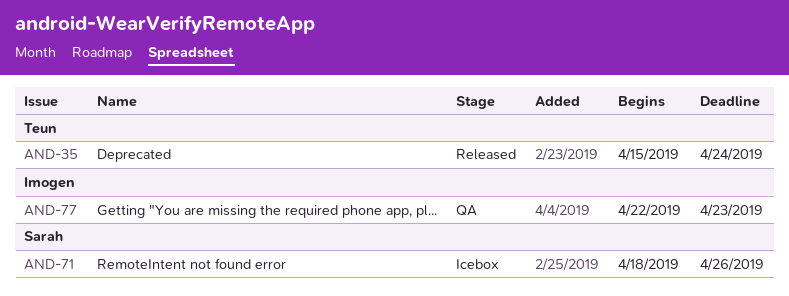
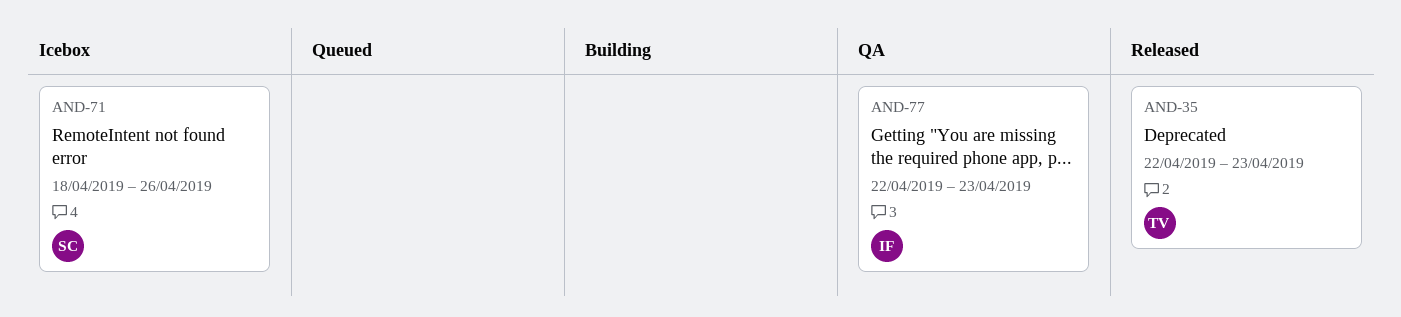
AND-35, start: Apr 15 -> Apr 22
AND-35, due: Apr 24 -> Apr 23

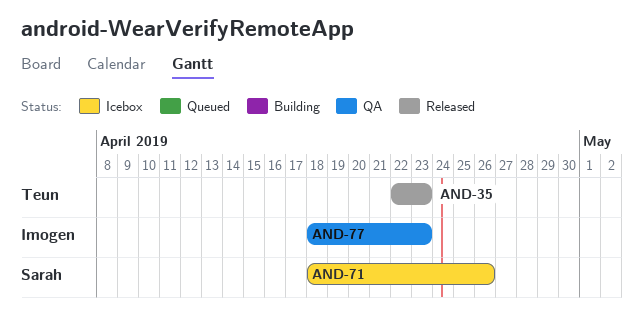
AND-77, start: Apr 22 -> Apr 18

